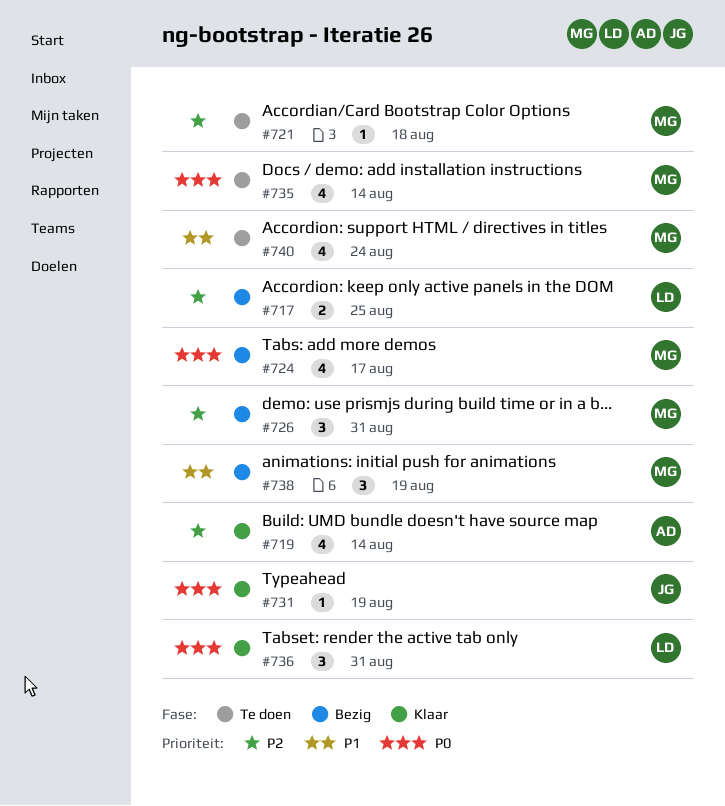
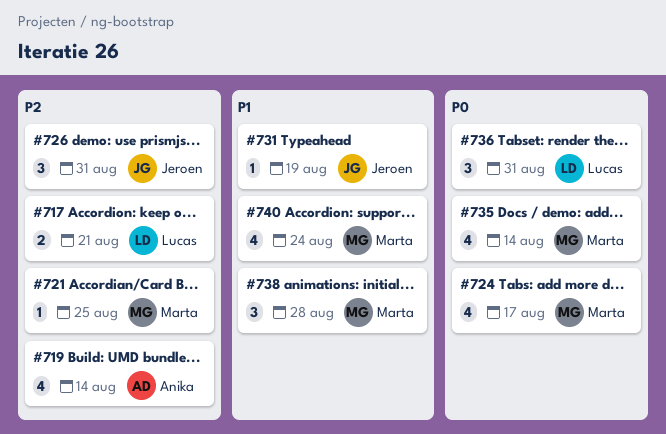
#717, due: Aug 25 -> Aug 21
#721, due: Aug 18 -> Aug 25
#726, owner: Marta -> Jeroen
#731, priority: P0 -> P1
#738, due: Aug 19 -> Aug 28

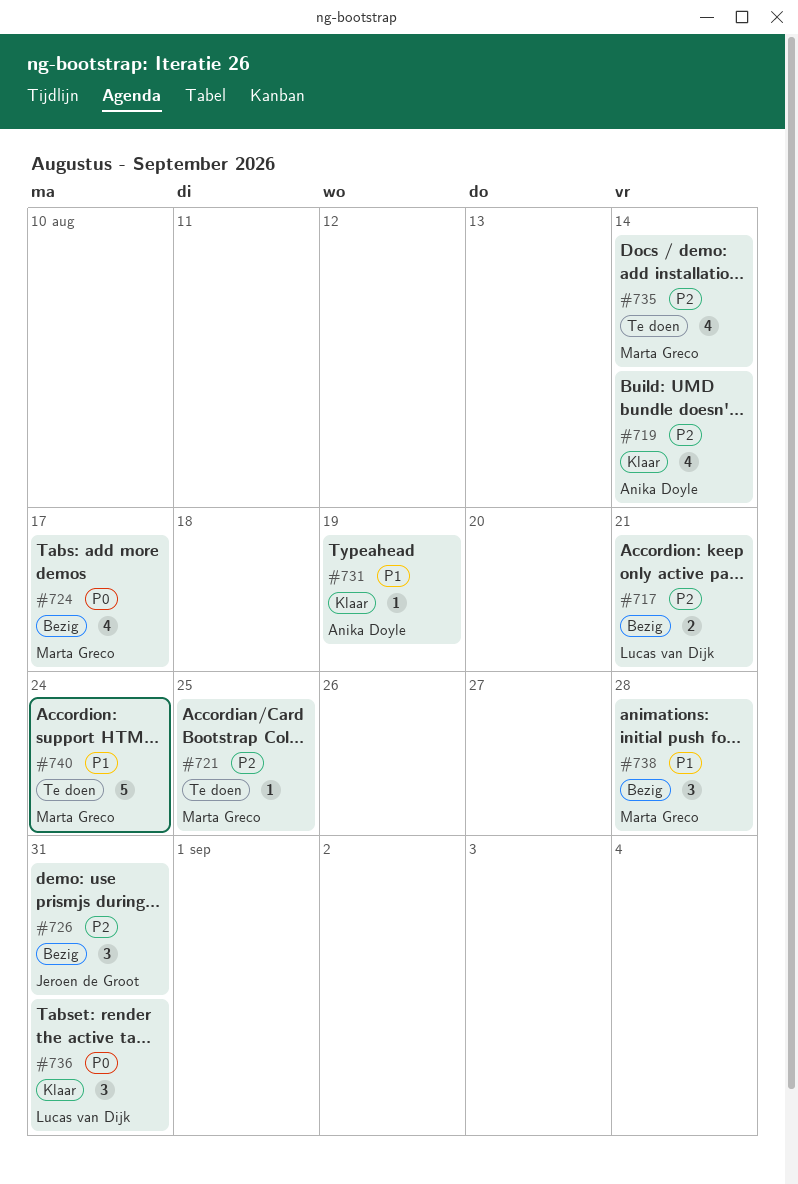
#731, owner: Jeroen de Groot -> Anika Doyle
#735, priority: P0 -> P2
#740, estimate: 4 -> 5

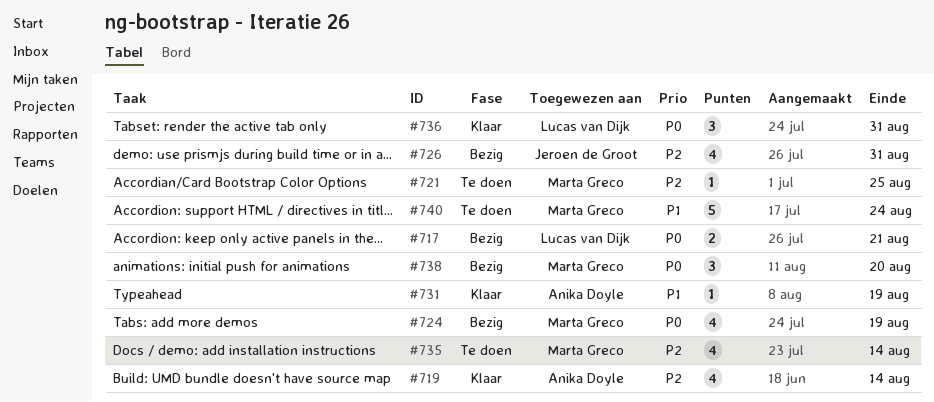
#717, priority: P2 -> P0
#724, due: Aug 17 -> Aug 19
#726, estimate: 3 -> 4
#738, priority: P1 -> P0
#738, due: Aug 28 -> Aug 20

